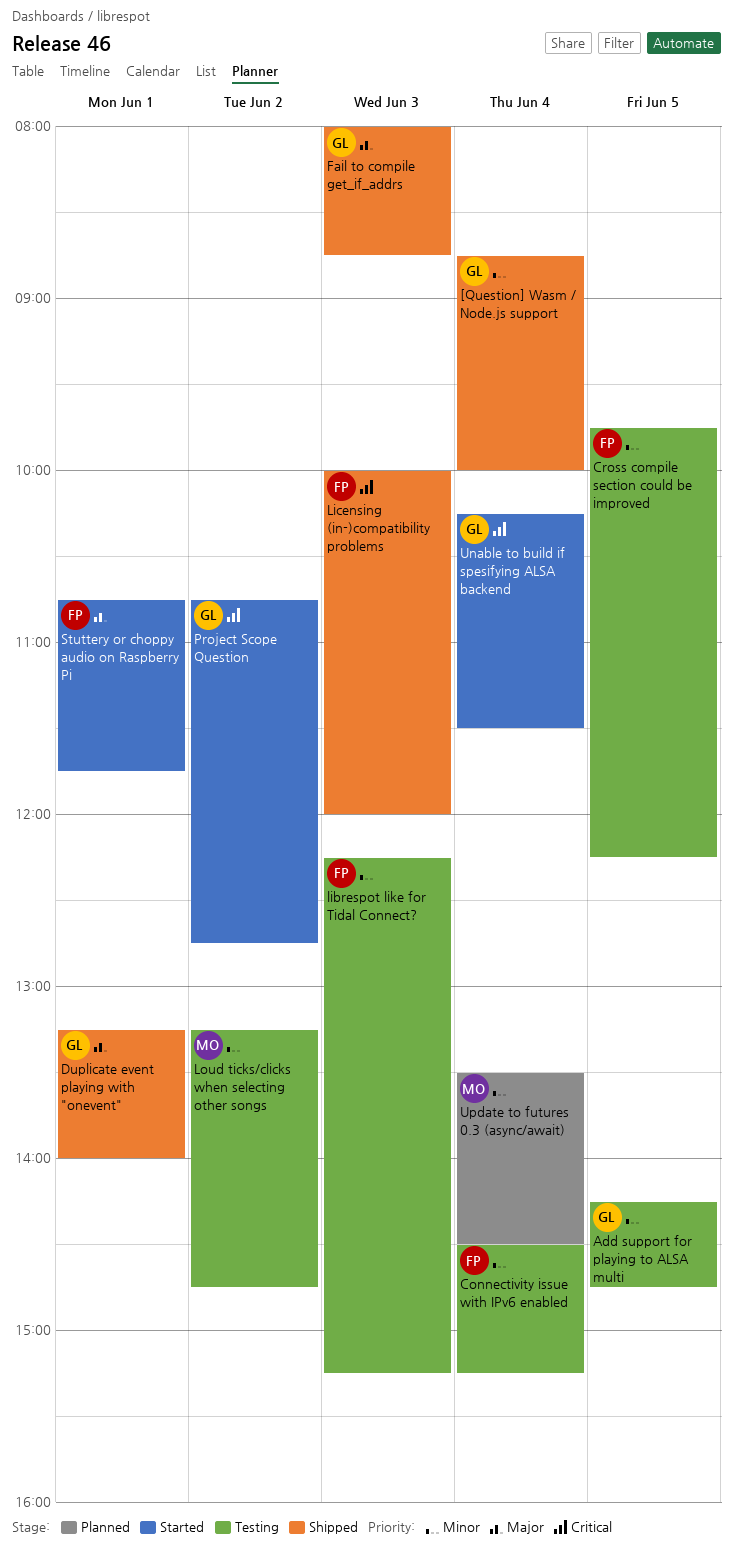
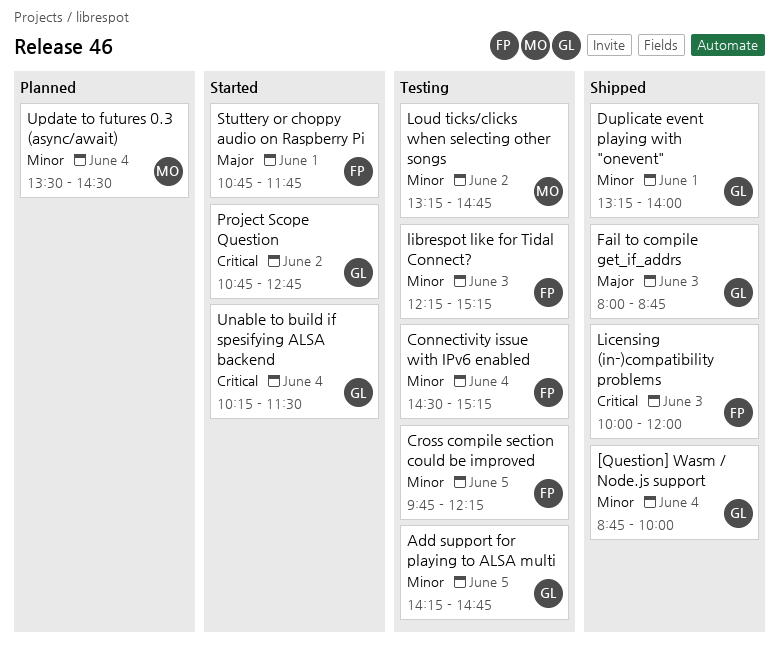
Duplicate event playing with "onevent", priority: Major -> Minor

